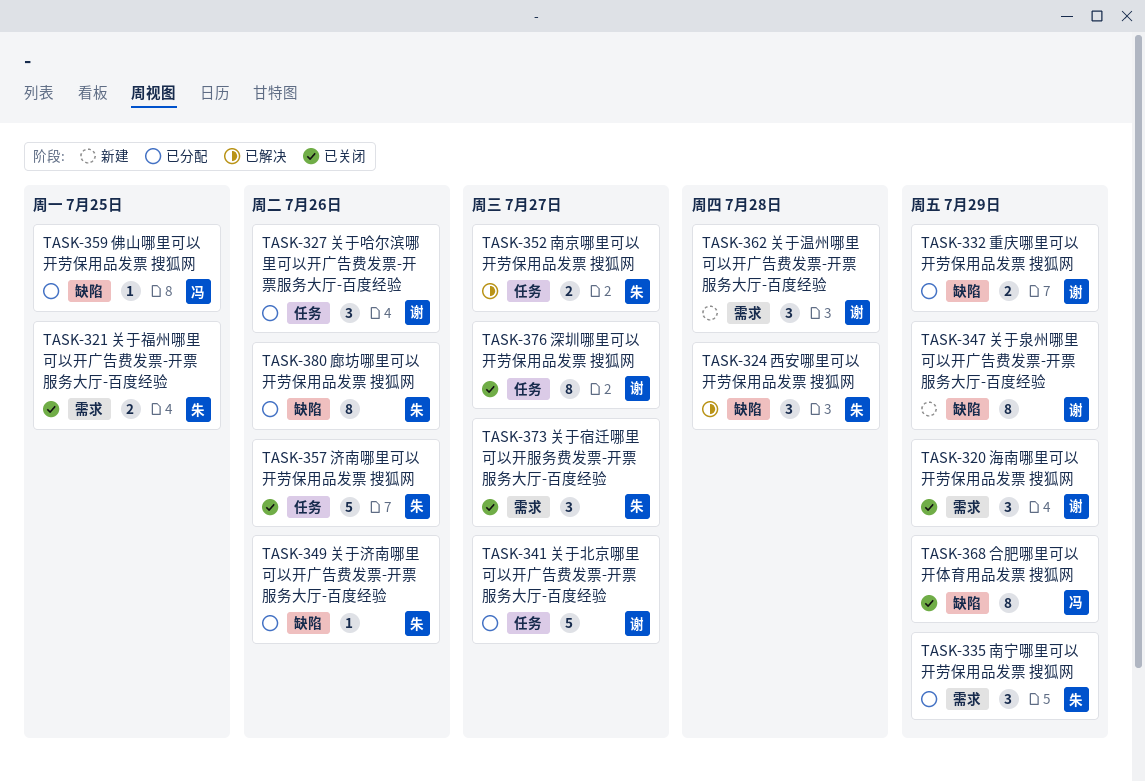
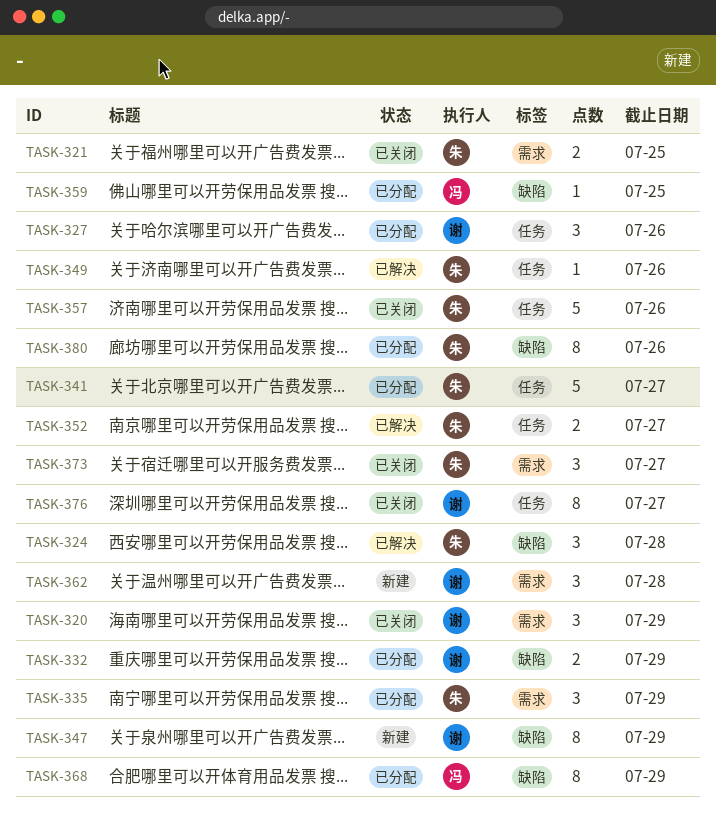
TASK-341, owner: 谢 -> 朱
TASK-349, status: 已分配 -> 已解决
TASK-349, label: 缺陷 -> 任务
TASK-368, status: 已关闭 -> 已分配

